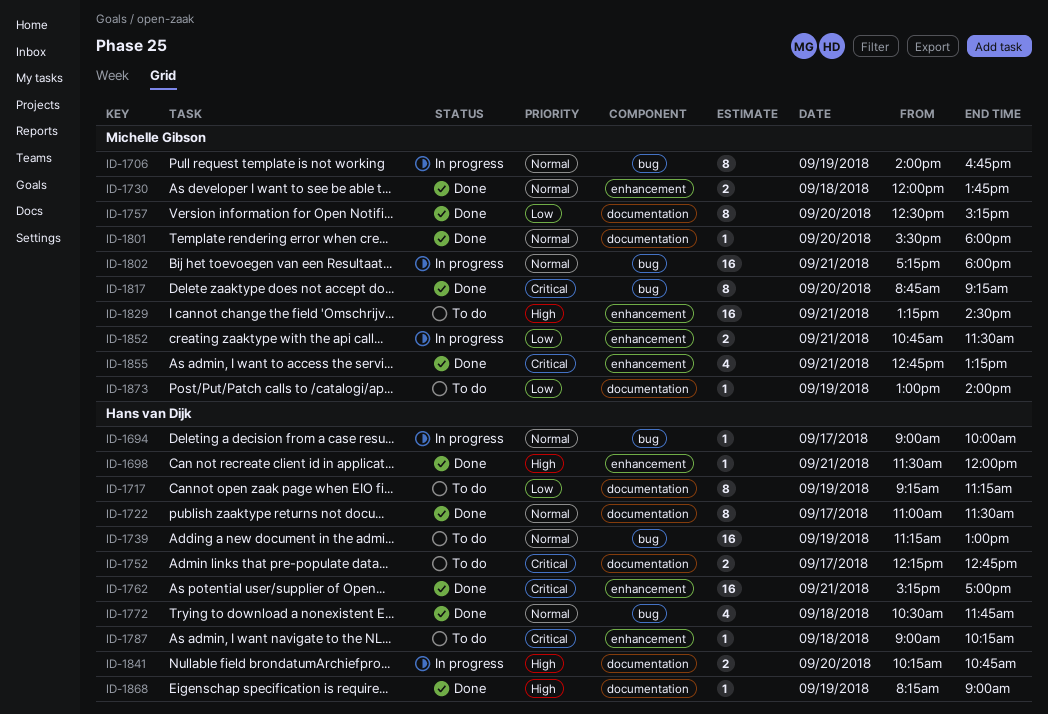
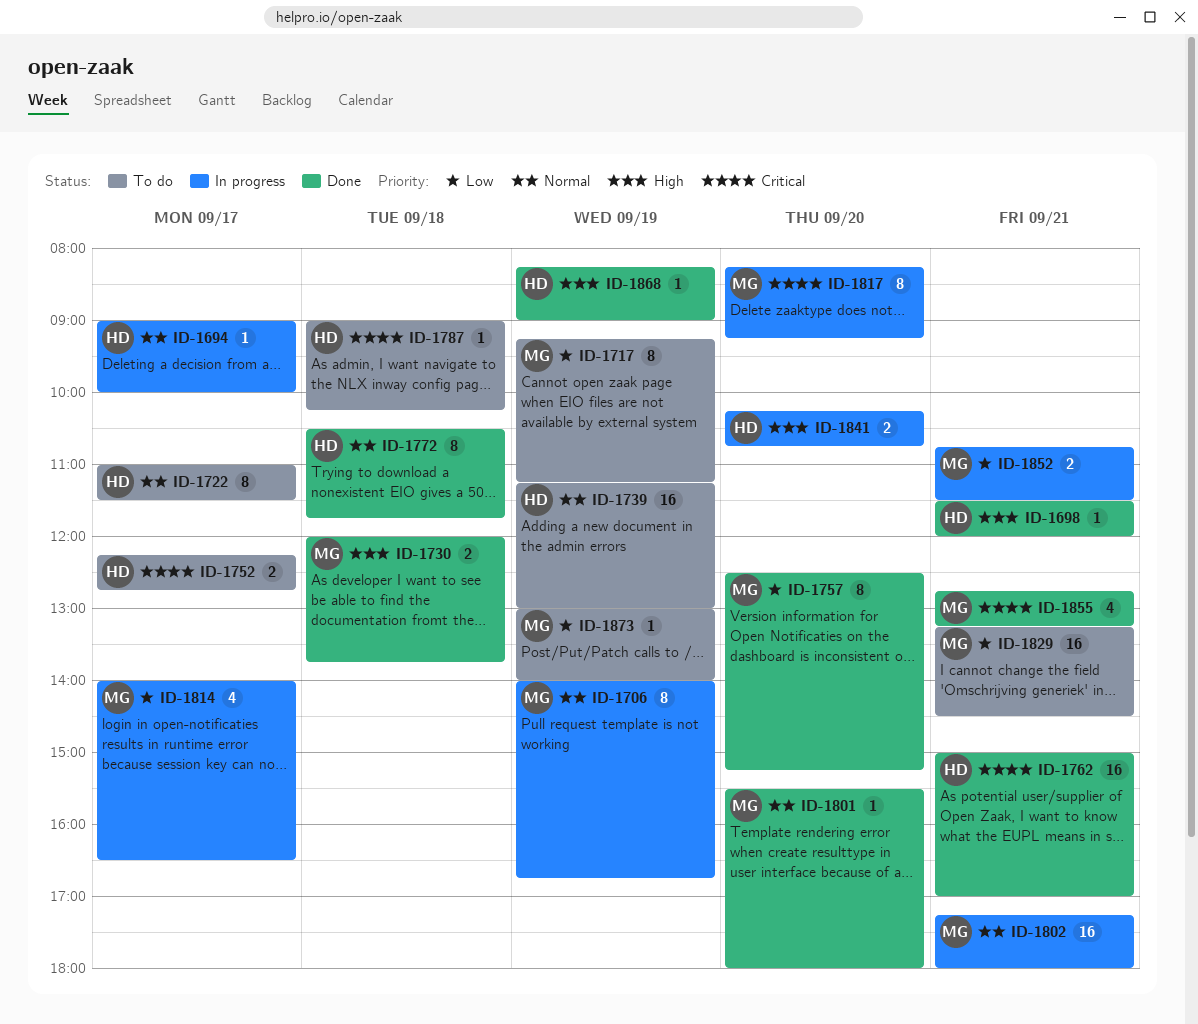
ID-1717, owner: Hans van Dijk -> Michelle Gibson
ID-1722, status: Done -> To do
ID-1730, priority: Normal -> High
ID-1762, begins: 15:15 -> 15:00
ID-1772, estimate: 4 -> 8
ID-1814: none -> present
ID-1817, status: Done -> In progress
ID-1817, begins: 08:45 -> 08:15
ID-1829, priority: High -> Low

